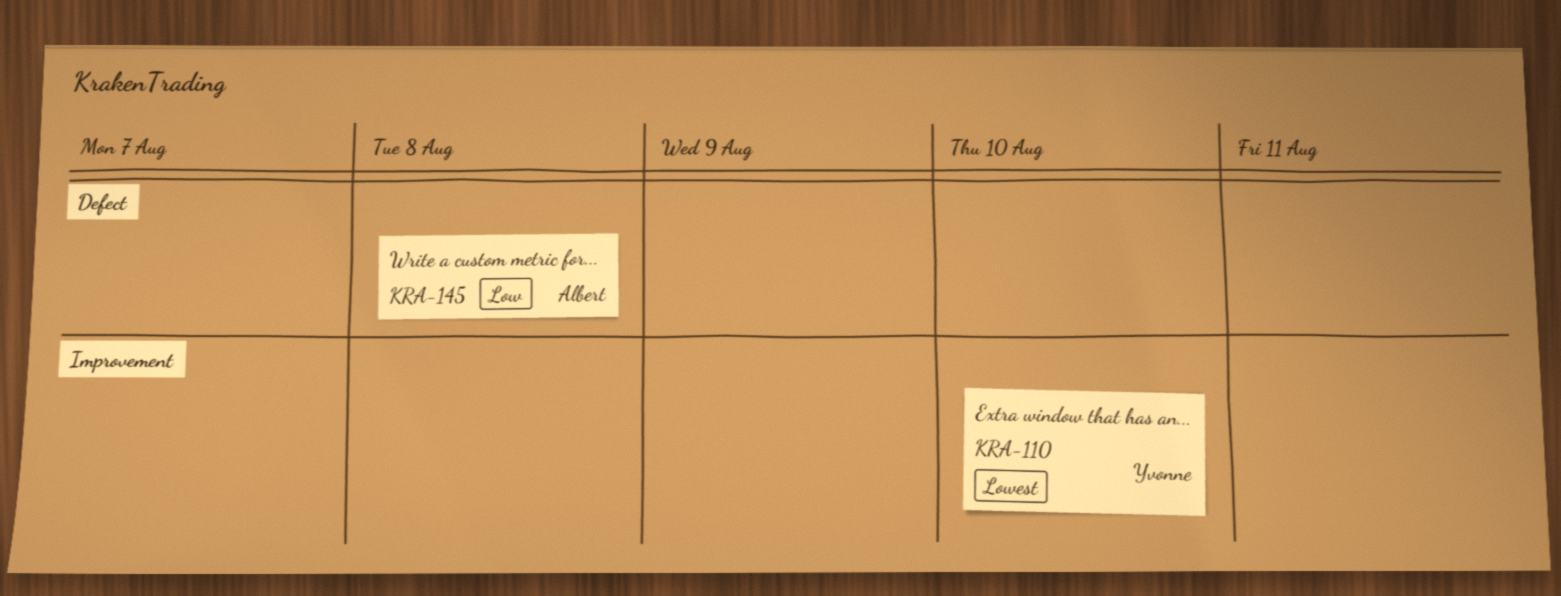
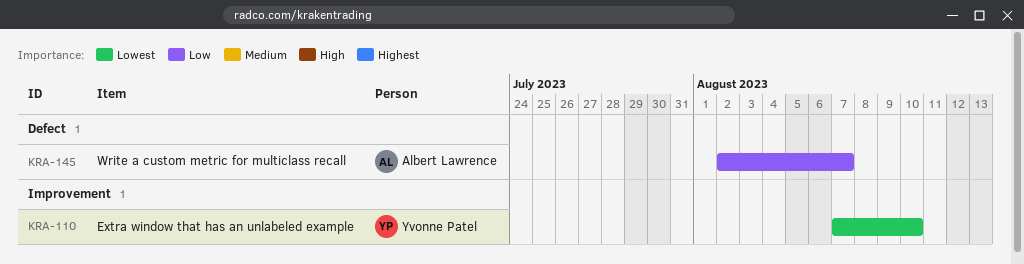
KRA-145, due: Aug 8 -> Aug 7

